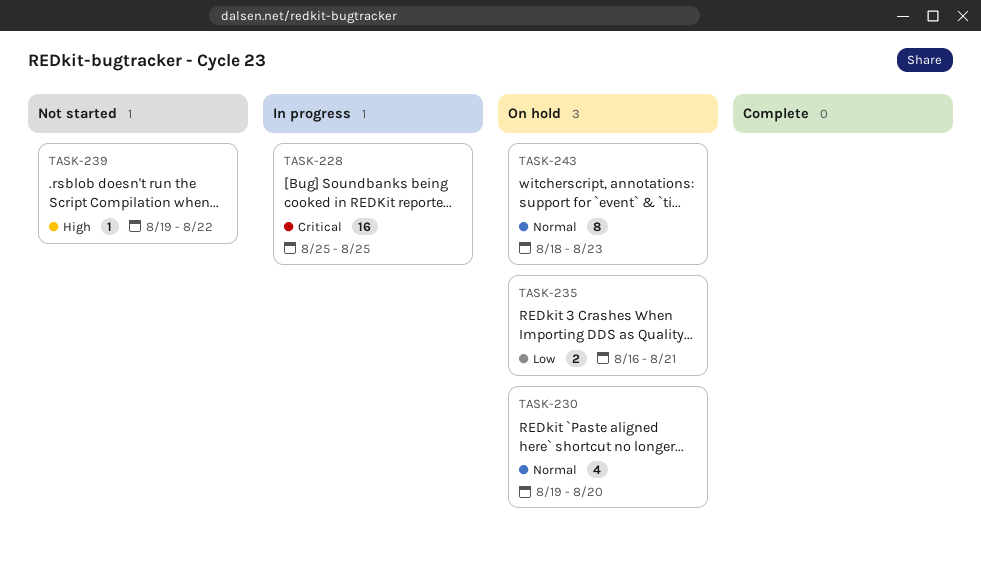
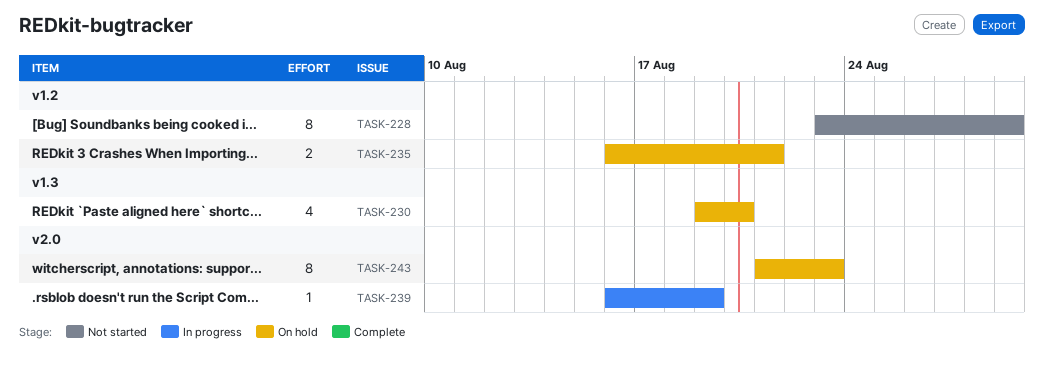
TASK-228, status: In progress -> Not started
TASK-228, estimate: 16 -> 8
TASK-228, start: Aug 25 -> Aug 23
TASK-228, due: Aug 25 -> Aug 29
TASK-239, status: Not started -> In progress
TASK-239, start: Aug 19 -> Aug 16
TASK-239, due: Aug 22 -> Aug 19
TASK-243, start: Aug 18 -> Aug 21

